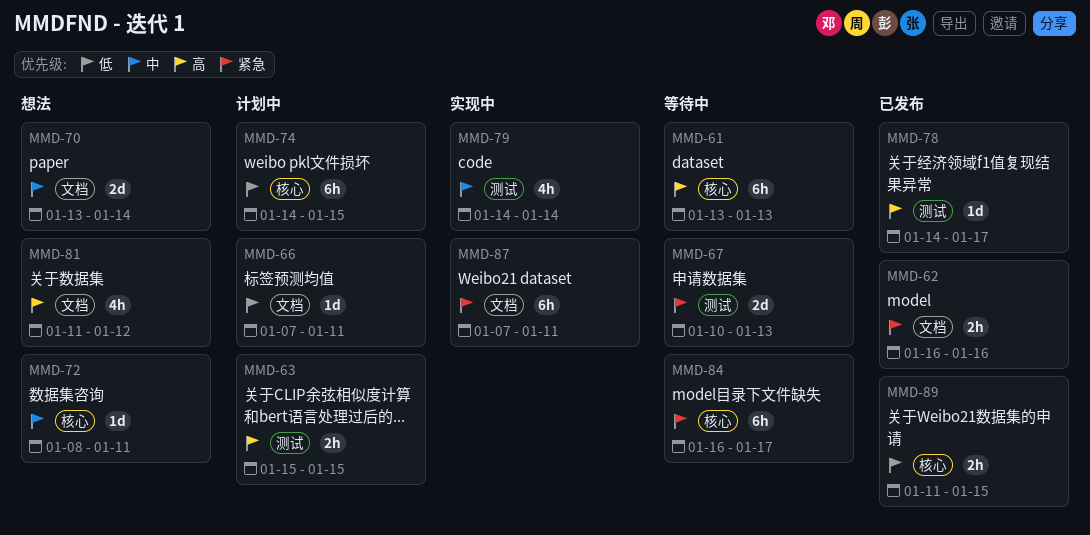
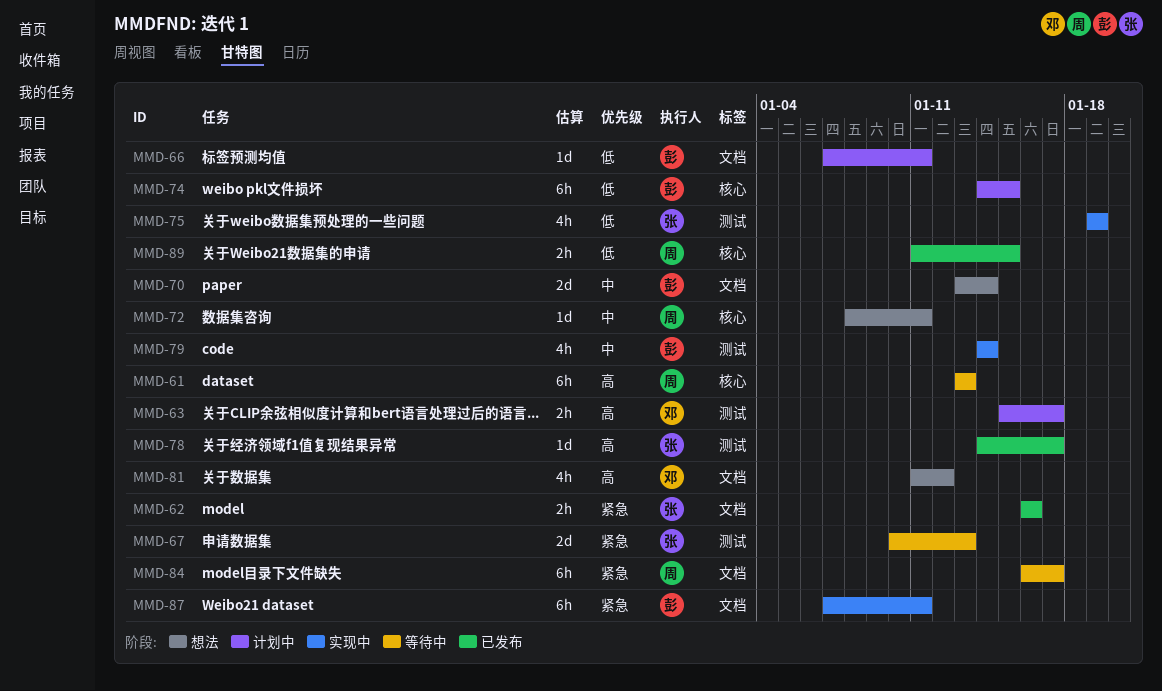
MMD-63, due: Jan 15 -> Jan 17
MMD-75: none -> present
MMD-84, label: 核心 -> 文档

